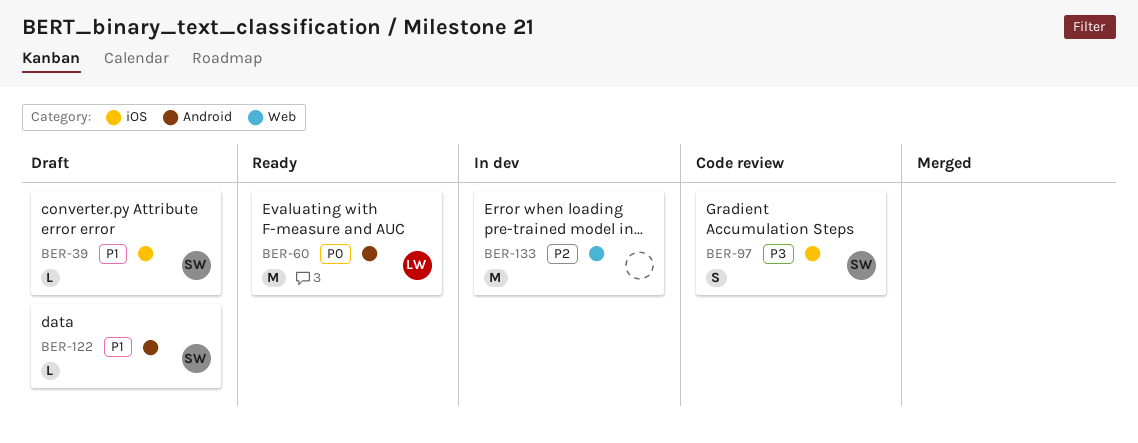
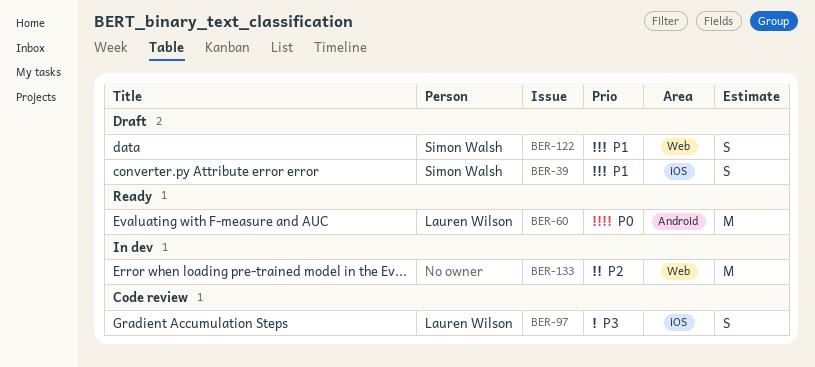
BER-39, estimate: L -> S
BER-97, owner: Simon Walsh -> Lauren Wilson
BER-122, label: Android -> Web
BER-122, estimate: L -> S

